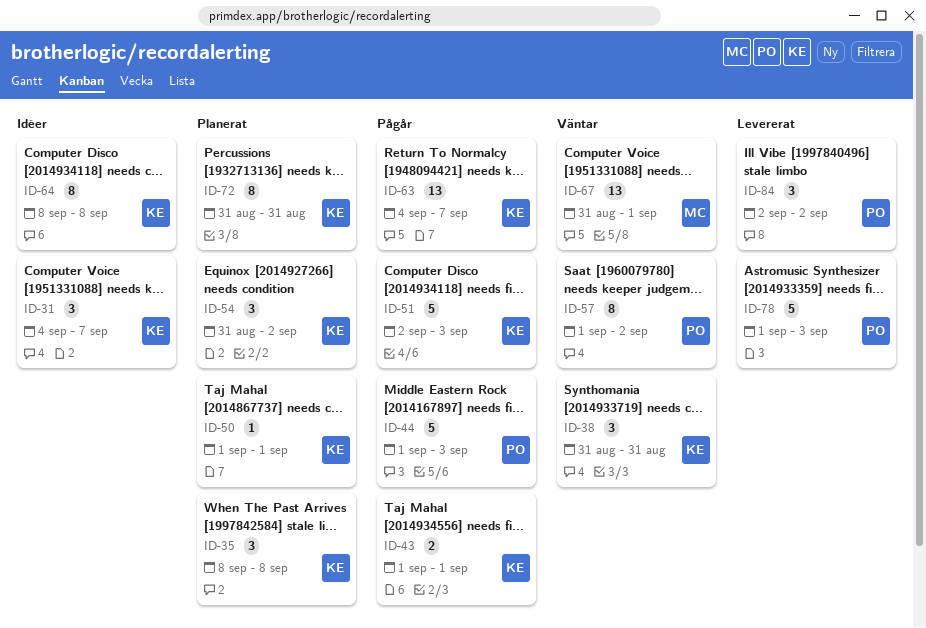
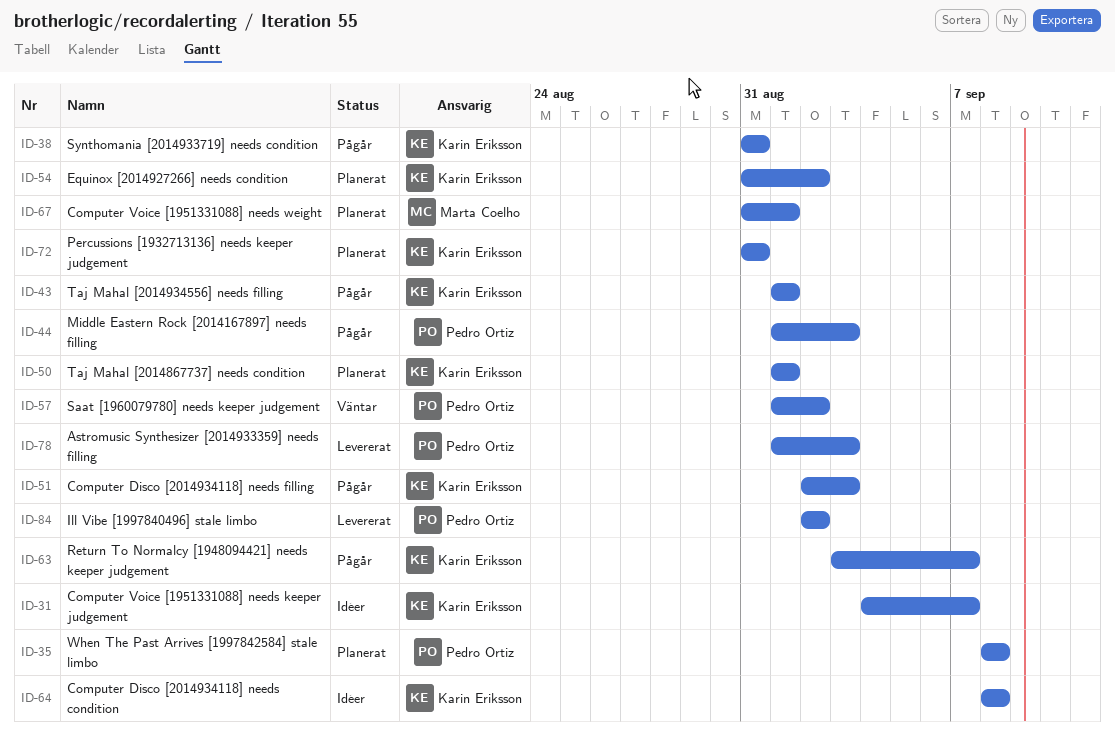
ID-35, owner: Karin Eriksson -> Pedro Ortiz
ID-38, status: Väntar -> Pågår
ID-63, start: Sep 4 -> Sep 3
ID-67, status: Väntar -> Planerat

